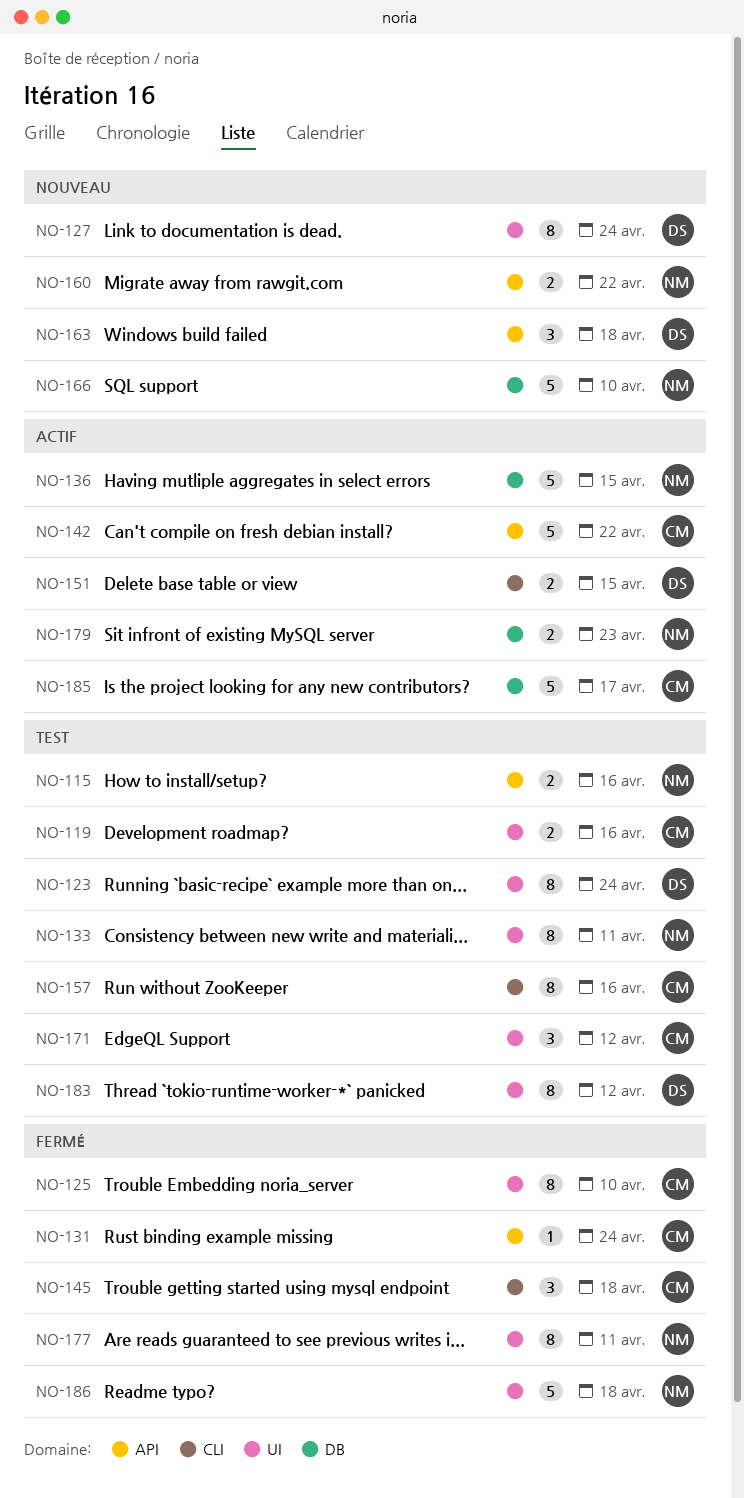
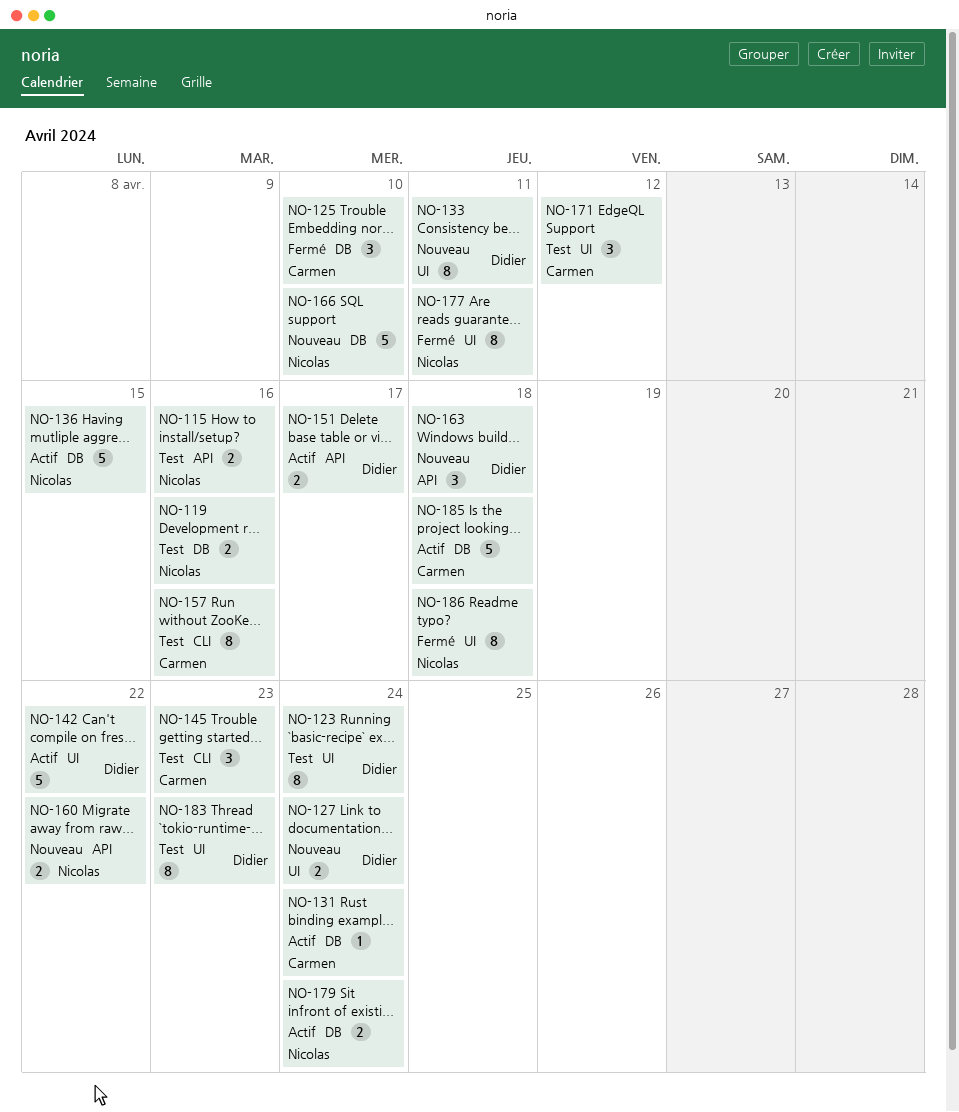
NO-119, owner: Carmen -> Nicolas
NO-119, label: UI -> DB
NO-125, label: UI -> DB
NO-125, estimate: 8 -> 3
NO-127, estimate: 8 -> 2
NO-131, status: Fermé -> Actif
NO-131, label: API -> DB
NO-133, status: Test -> Nouveau
NO-133, owner: Nicolas -> Didier
NO-142, owner: Carmen -> Didier
NO-142, label: API -> UI
NO-145, status: Fermé -> Test
NO-145, due: Apr 18 -> Apr 23
NO-151, label: CLI -> API
NO-151, due: Apr 15 -> Apr 17
NO-179, due: Apr 23 -> Apr 24
NO-183, due: Apr 12 -> Apr 23
NO-185, due: Apr 17 -> Apr 18
NO-186, estimate: 5 -> 8

